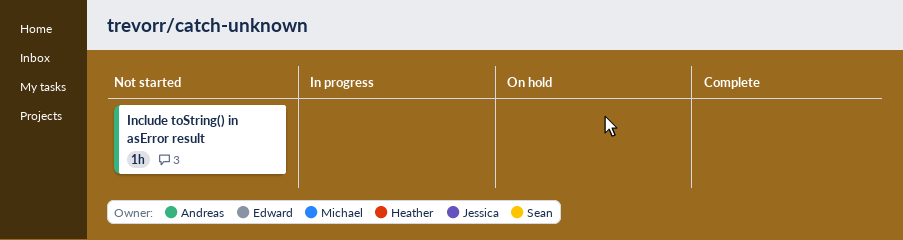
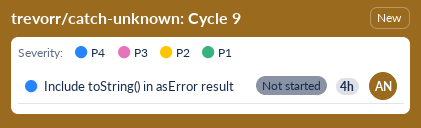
Include toString() in asError result, estimate: 1h -> 4h

